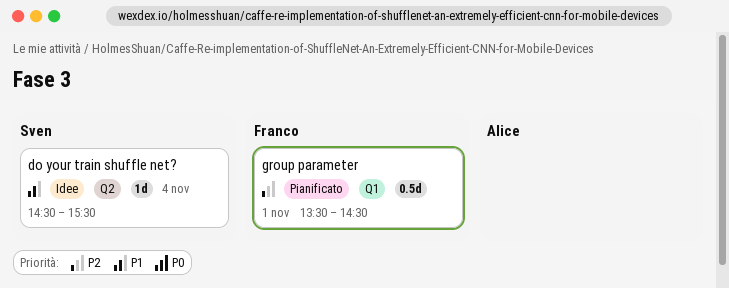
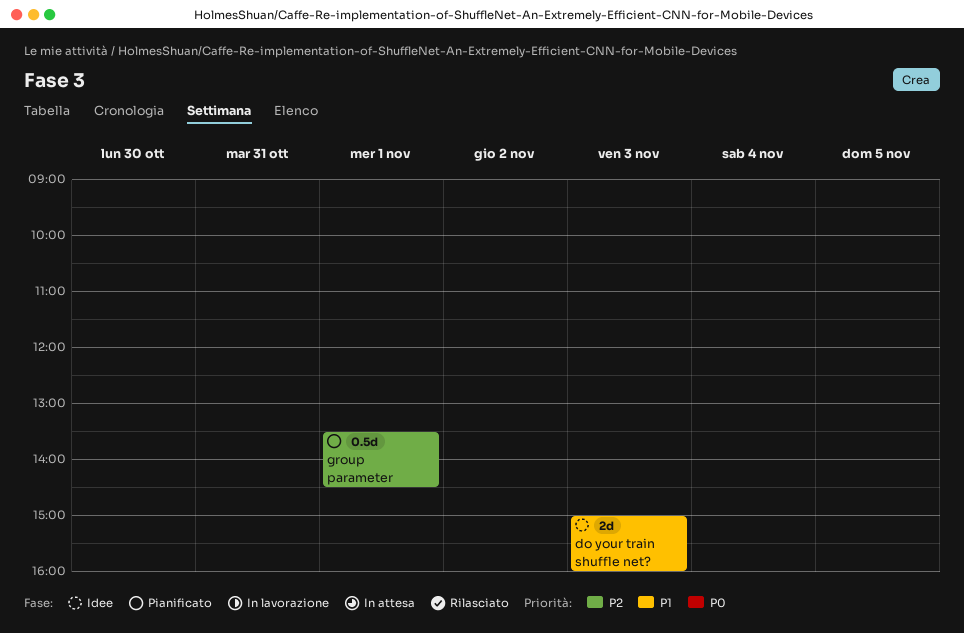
do your train shuffle net?, estimate: 1d -> 2d
do your train shuffle net?, day: Nov 4 -> Nov 3
do your train shuffle net?, begins: 14:30 -> 15:00
do your train shuffle net?, ends: 15:30 -> 16:00

